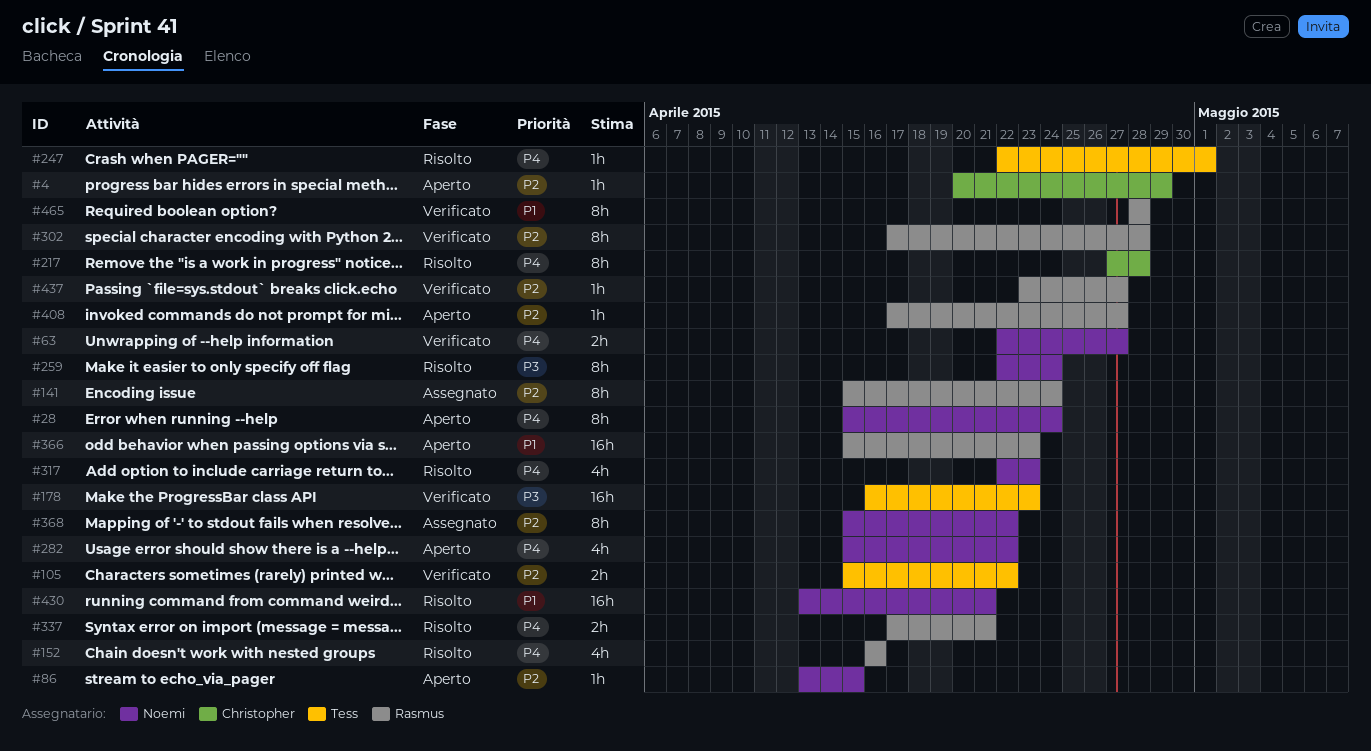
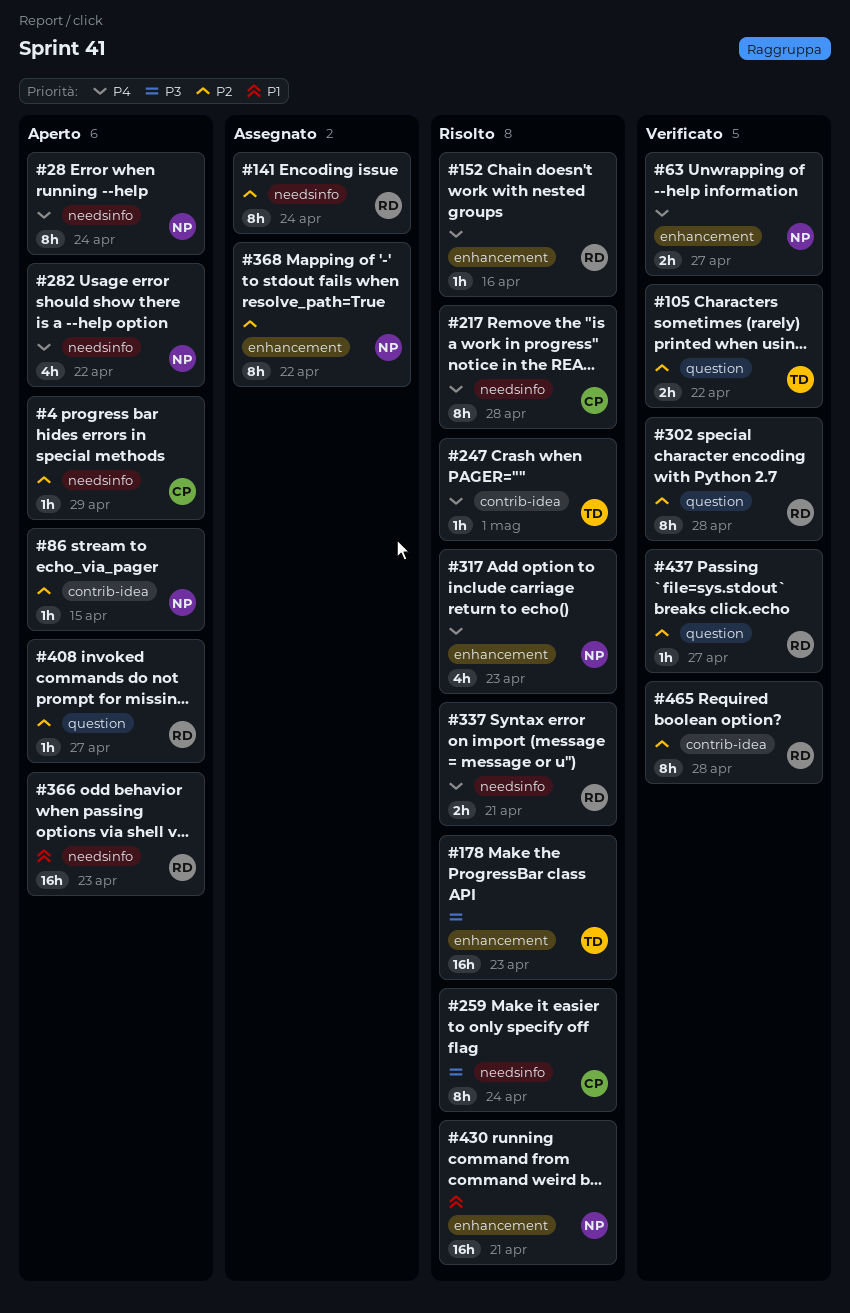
#152, estimate: 4h -> 1h
#178, status: Verificato -> Risolto
#259, owner: Noemi -> Christopher
#465, priority: P1 -> P2

